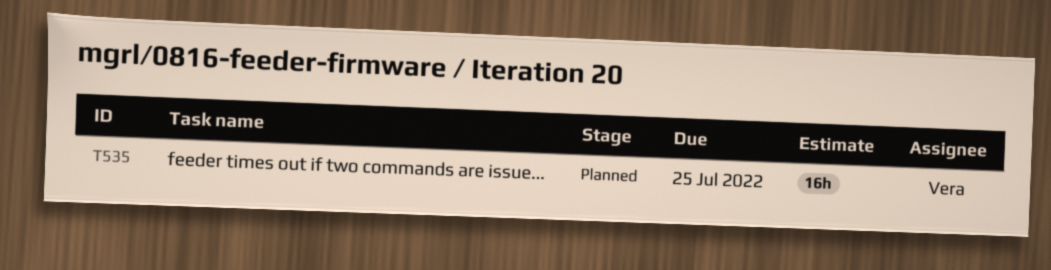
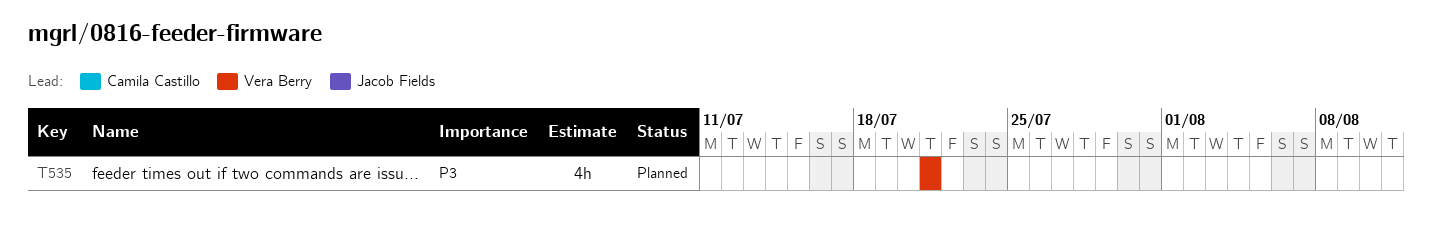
T535, estimate: 16h -> 4h
T535, due: Jul 25 -> Jul 21

